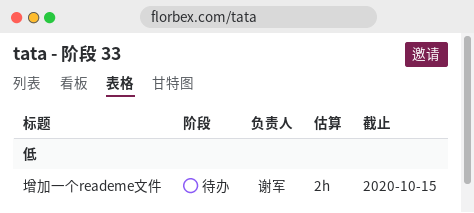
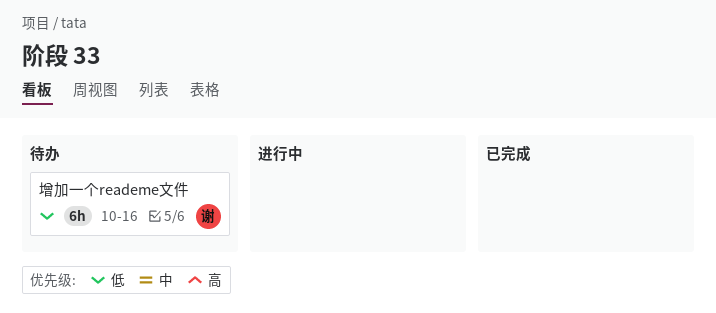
增加一个reademe文件, estimate: 2h -> 6h
增加一个reademe文件, due: Oct 15 -> Oct 16

